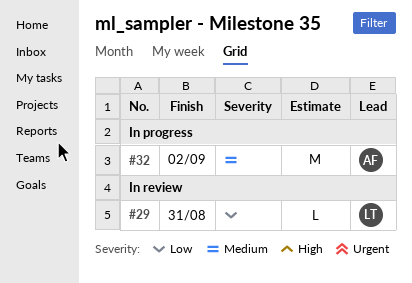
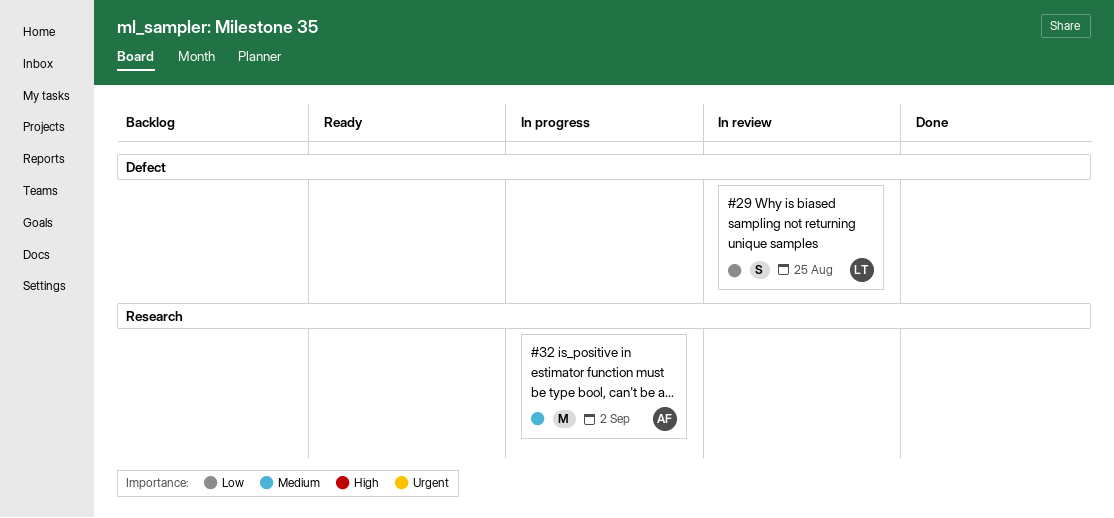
#29, estimate: L -> S
#29, due: Aug 31 -> Aug 25

